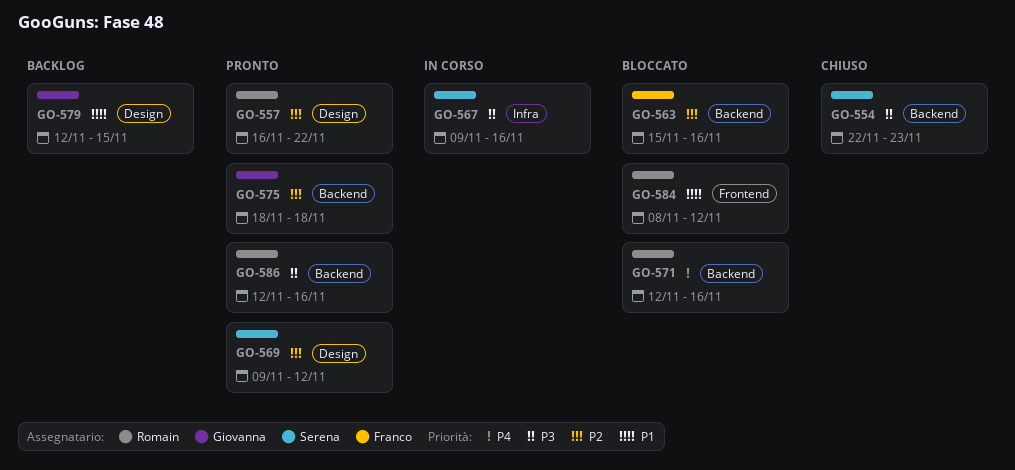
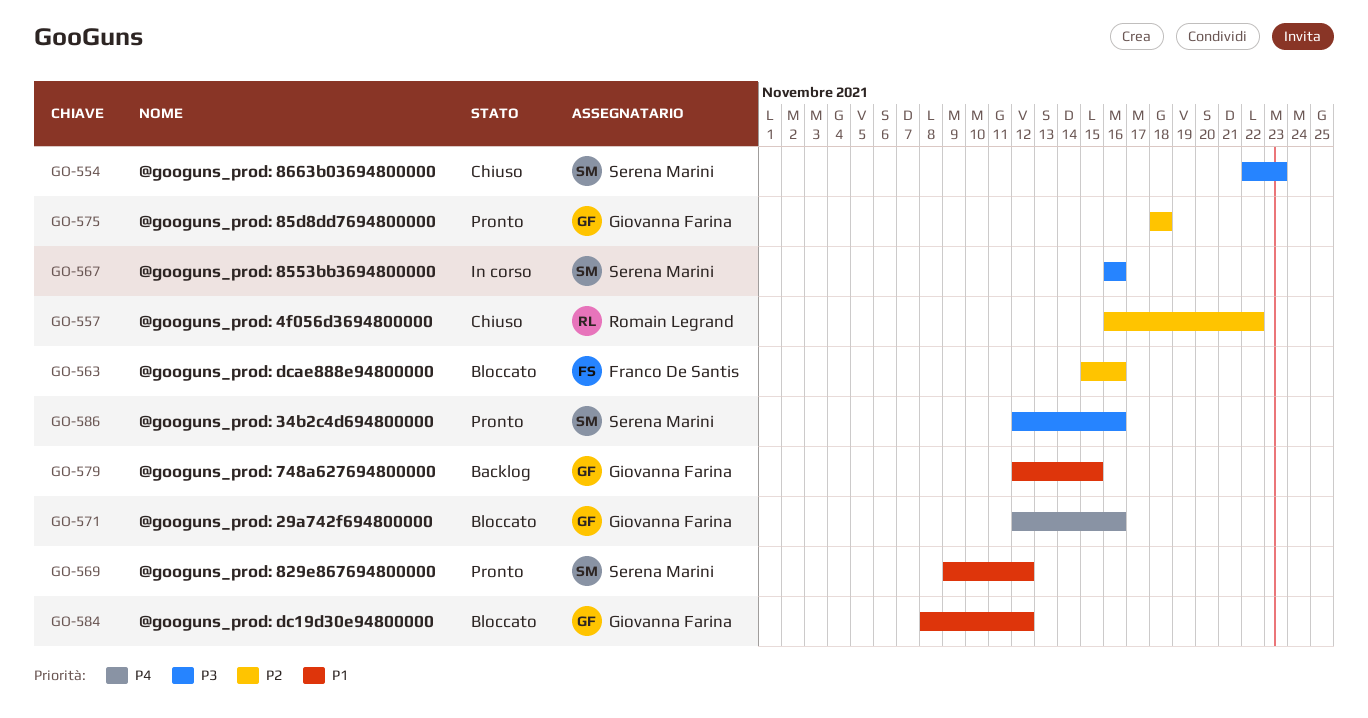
GO-557, status: Pronto -> Chiuso
GO-567, start: Nov 9 -> Nov 16
GO-569, priority: P2 -> P1
GO-571, owner: Romain Legrand -> Giovanna Farina
GO-584, owner: Romain Legrand -> Giovanna Farina
GO-586, owner: Romain Legrand -> Serena Marini

